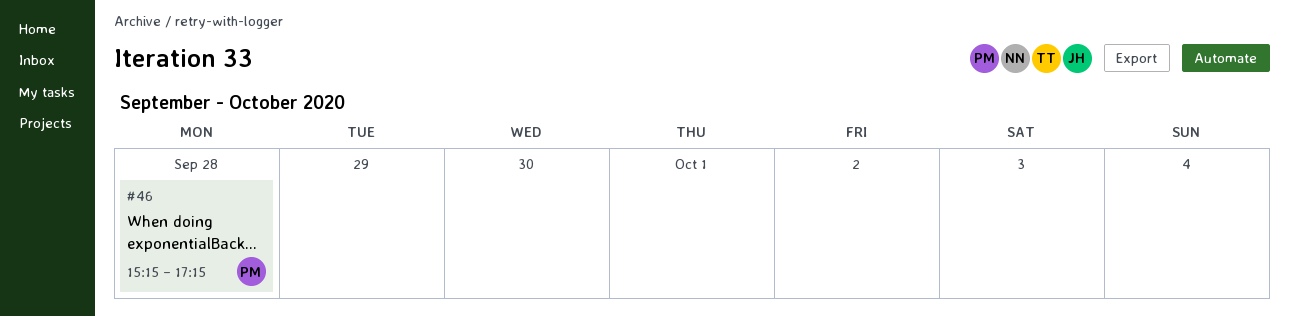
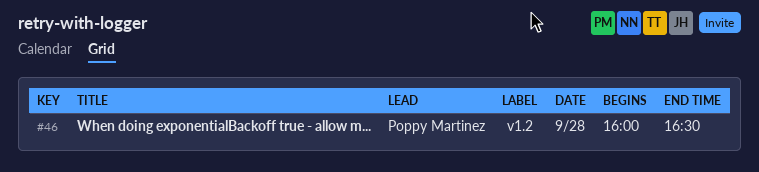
#46, begins: 15:15 -> 16:00
#46, ends: 17:15 -> 16:30

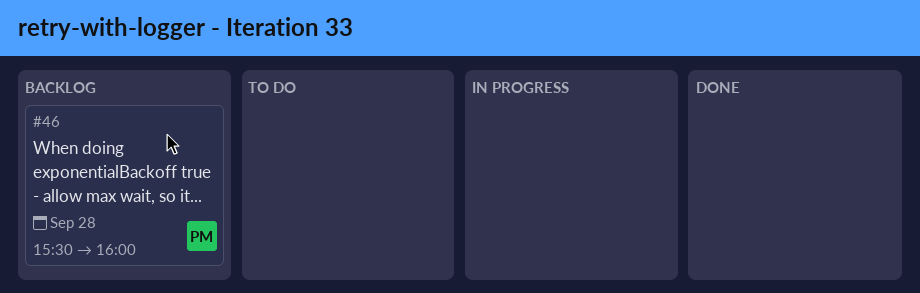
#46, begins: 16:00 -> 15:30
#46, ends: 16:30 -> 16:00

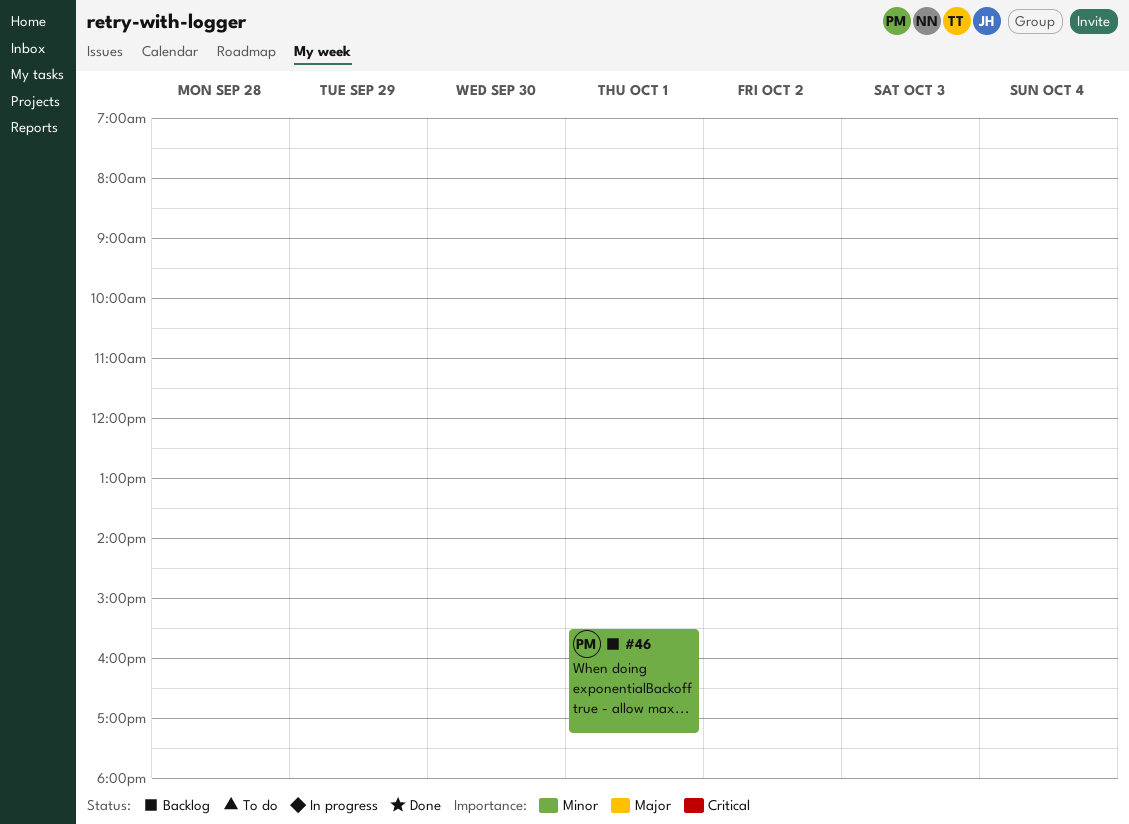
#46, day: Sep 28 -> Oct 1
#46, ends: 16:00 -> 17:15

